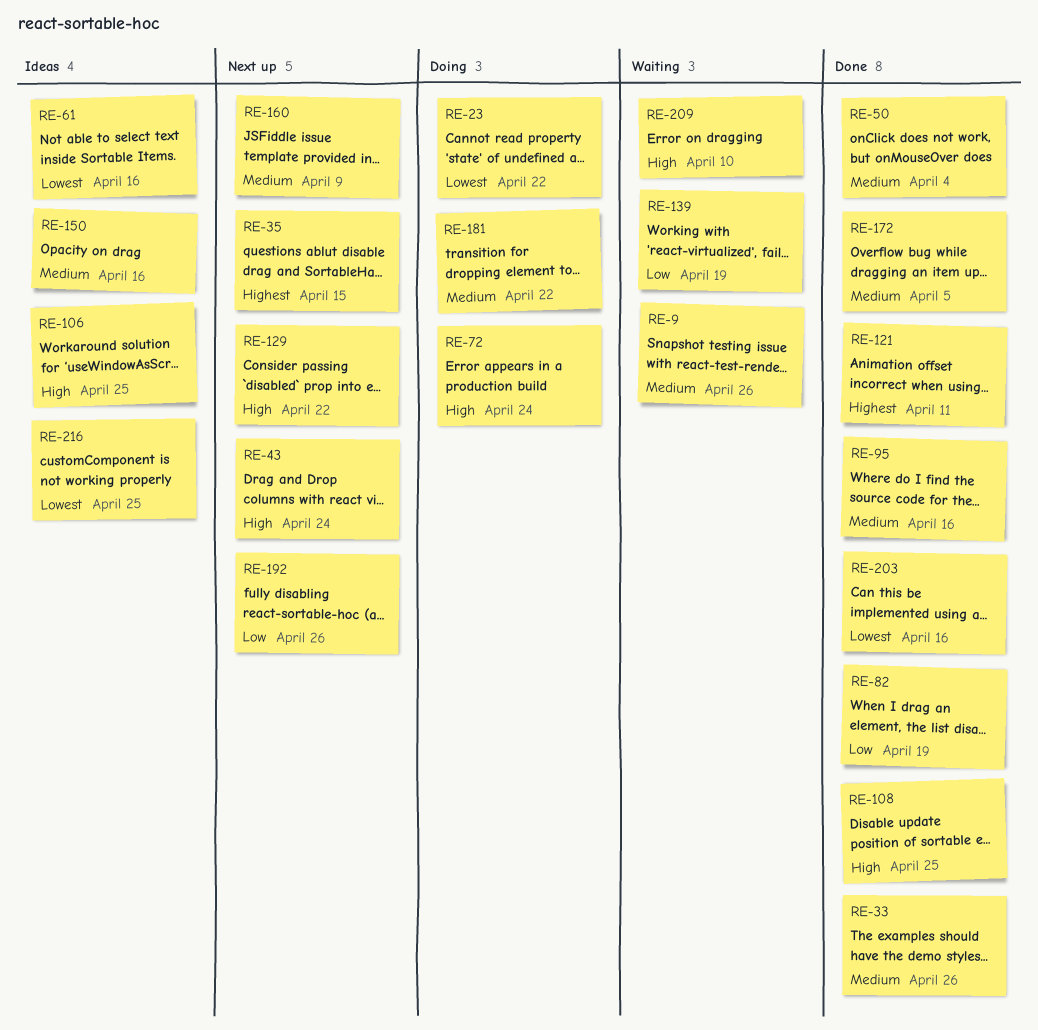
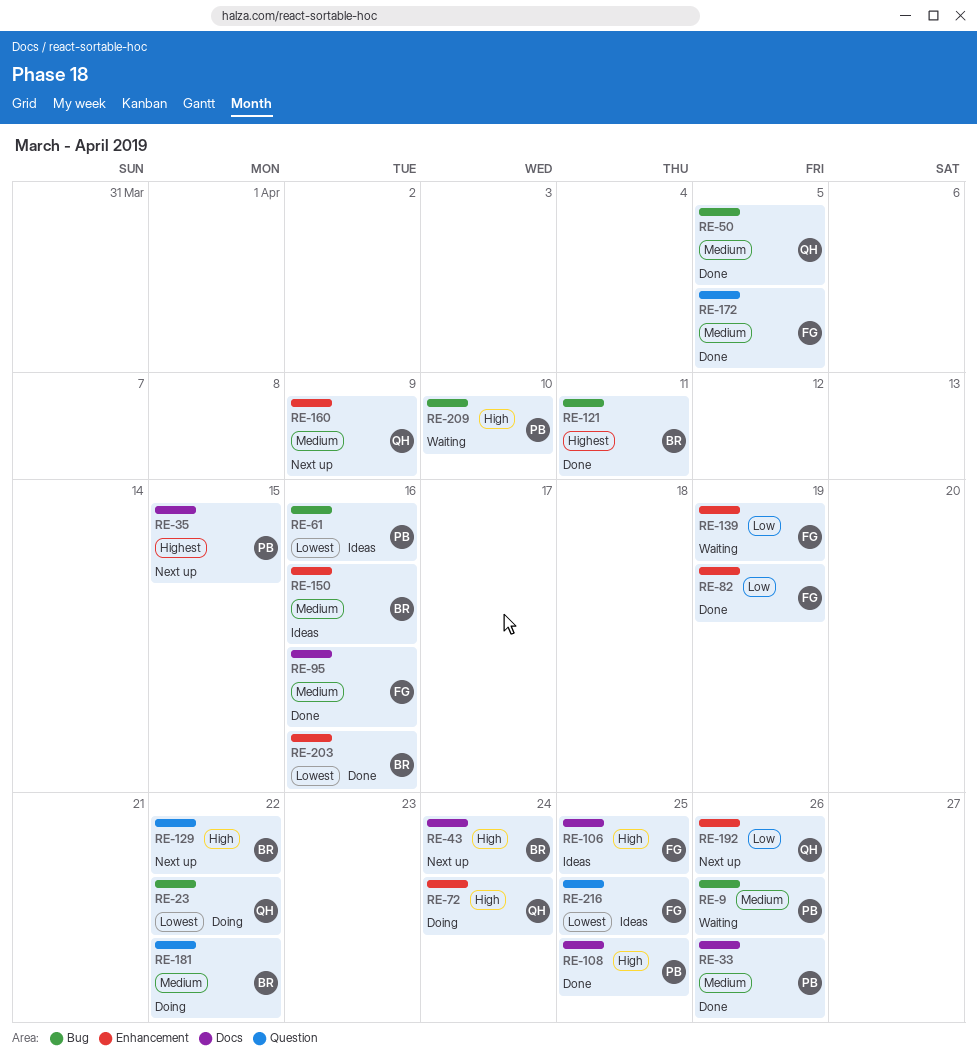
RE-50, due: Apr 4 -> Apr 5

